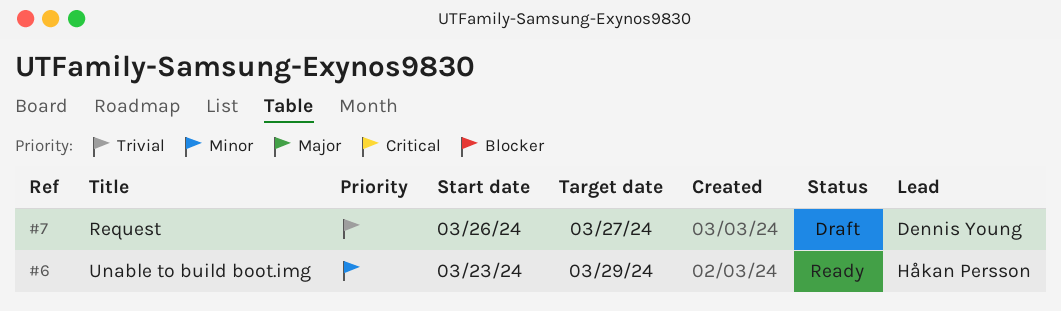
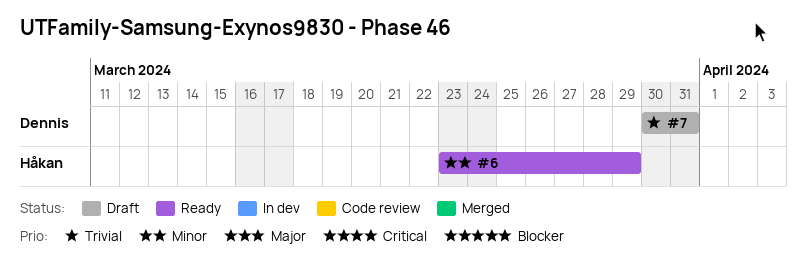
#7, start: Mar 26 -> Mar 30
#7, due: Mar 27 -> Mar 31

